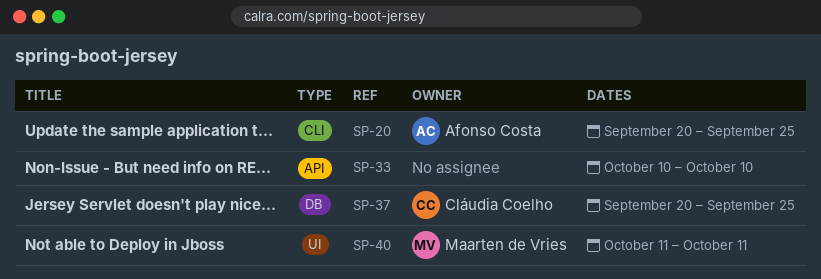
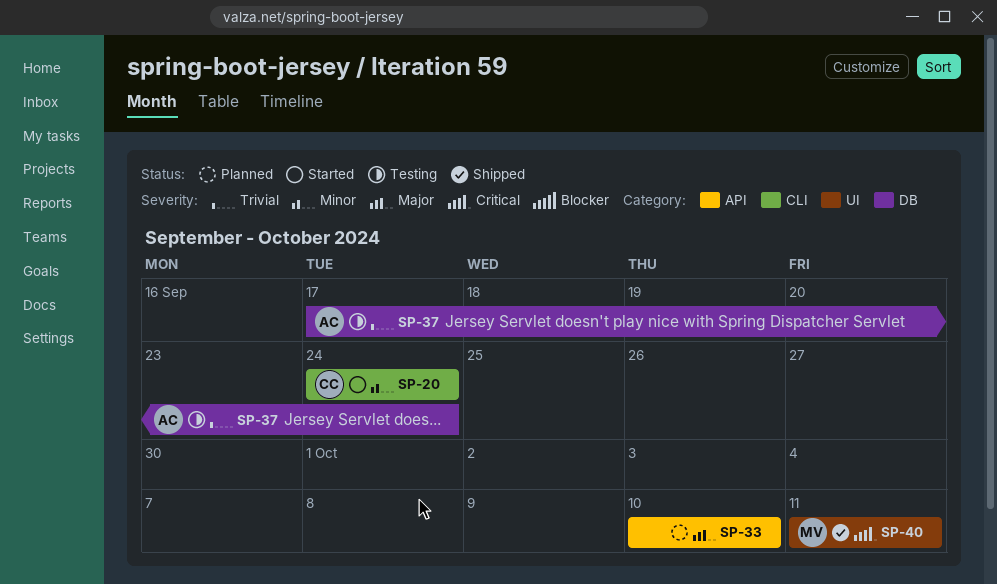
SP-20, owner: Afonso Costa -> Cláudia Coelho
SP-20, start: Sep 20 -> Sep 24
SP-20, due: Sep 25 -> Sep 24
SP-37, owner: Cláudia Coelho -> Afonso Costa
SP-37, start: Sep 20 -> Sep 17
SP-37, due: Sep 25 -> Sep 24

